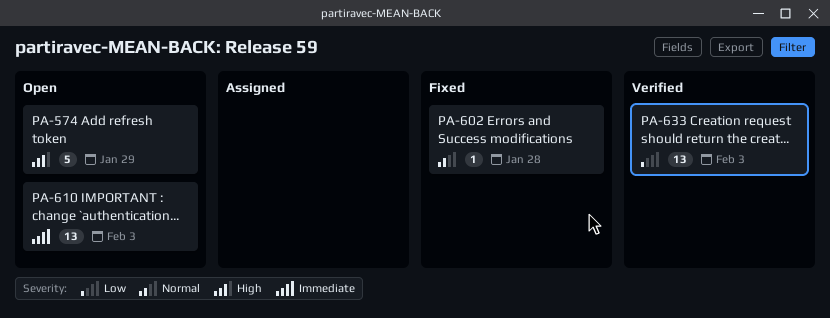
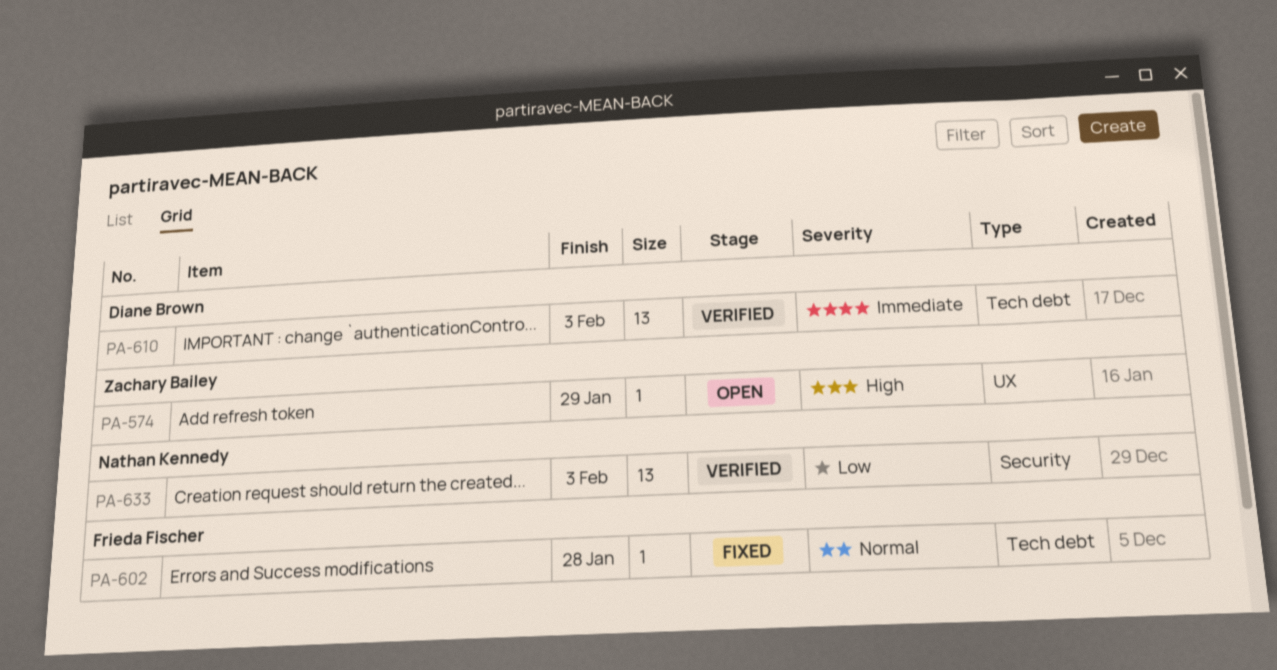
PA-574, estimate: 5 -> 1
PA-610, status: Open -> Verified

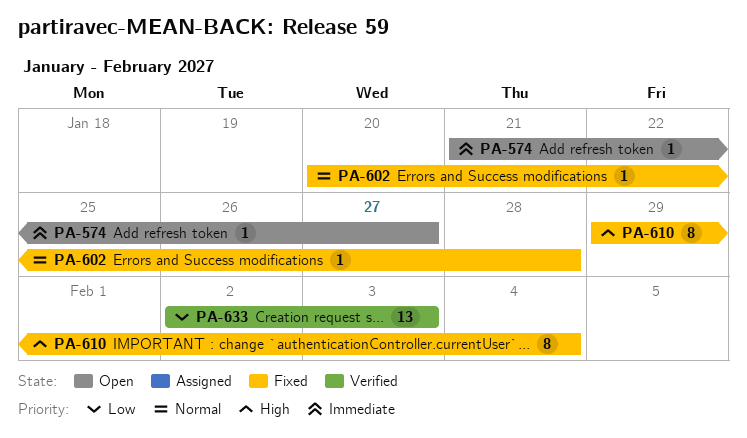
PA-574, priority: High -> Immediate
PA-574, due: Jan 29 -> Jan 27
PA-610, status: Verified -> Fixed
PA-610, priority: Immediate -> High
PA-610, estimate: 13 -> 8
PA-610, due: Feb 3 -> Feb 4

